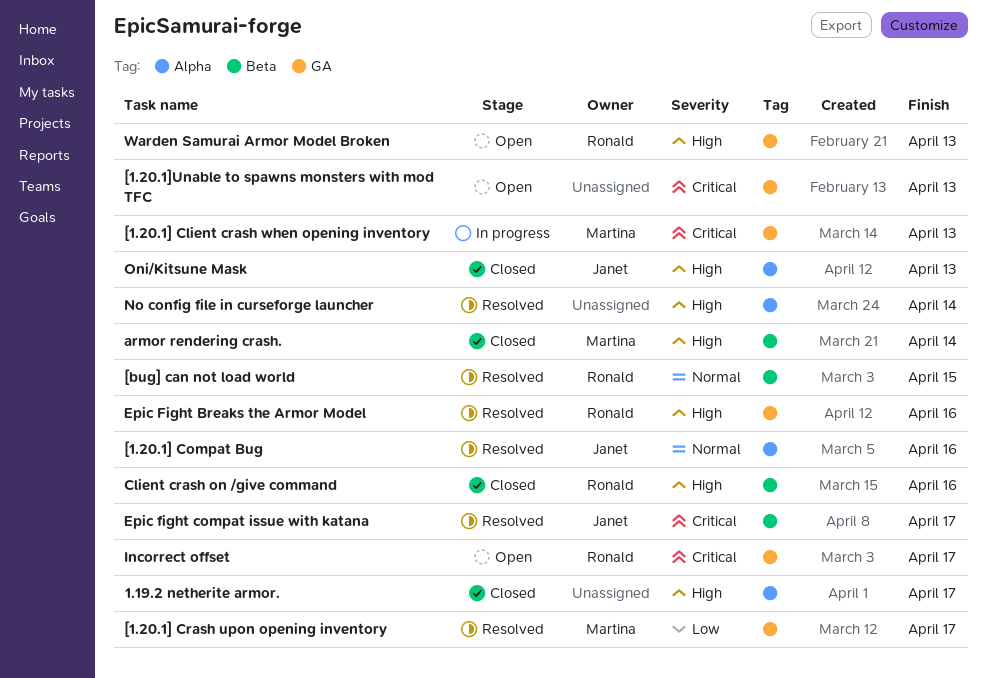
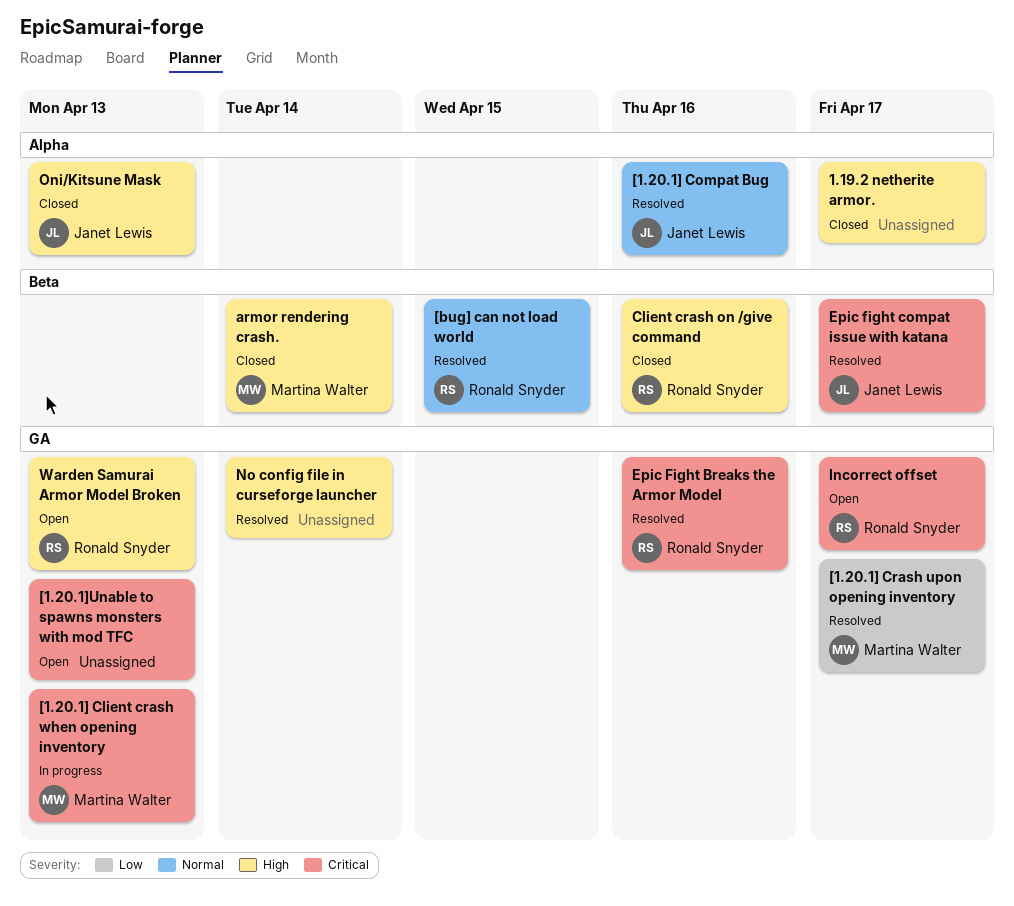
Epic Fight Breaks the Armor Model, priority: High -> Critical
No config file in curseforge launcher, label: Alpha -> GA

